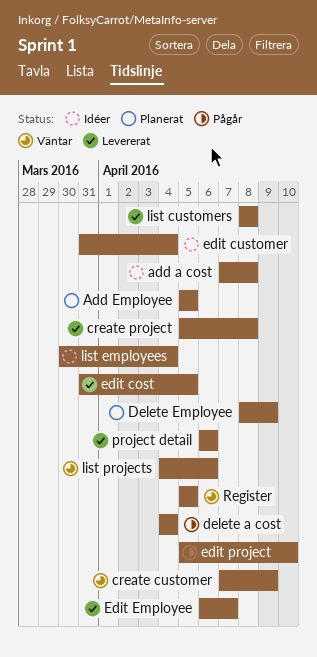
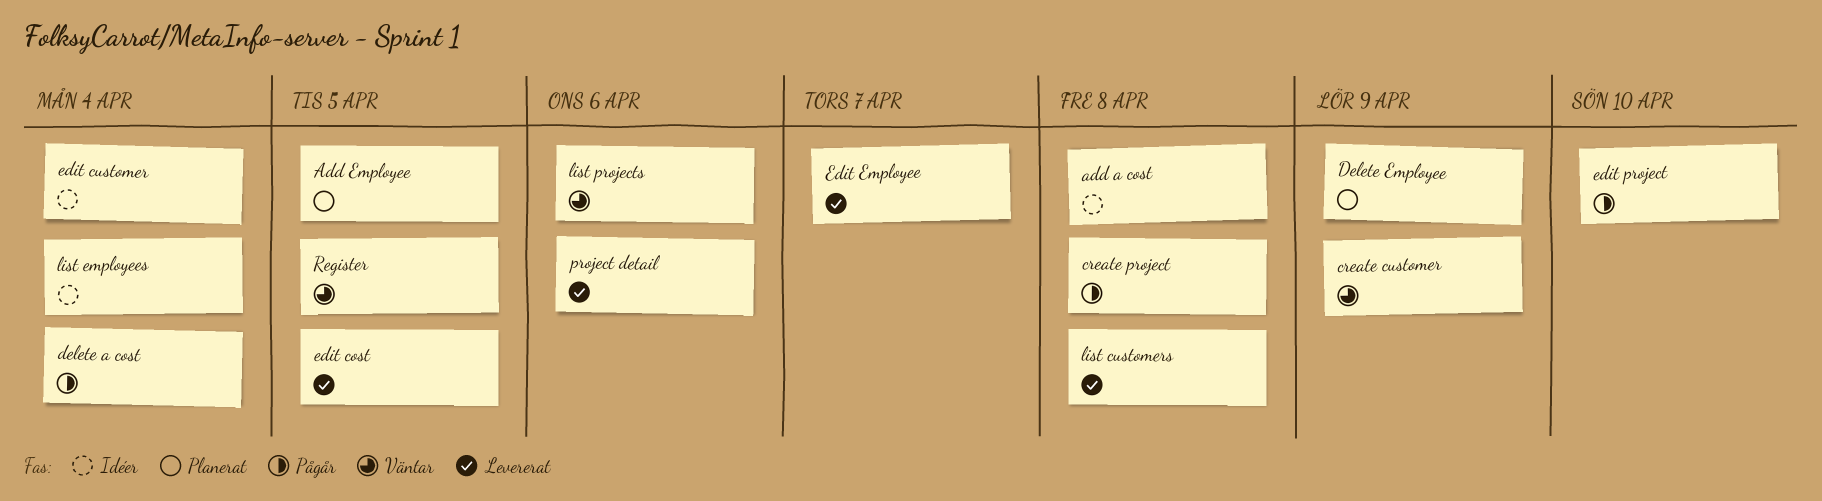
create project, status: Levererat -> Pågår

